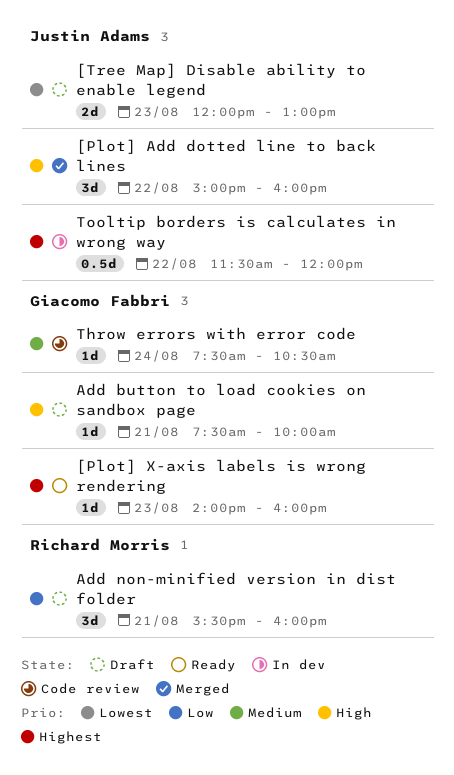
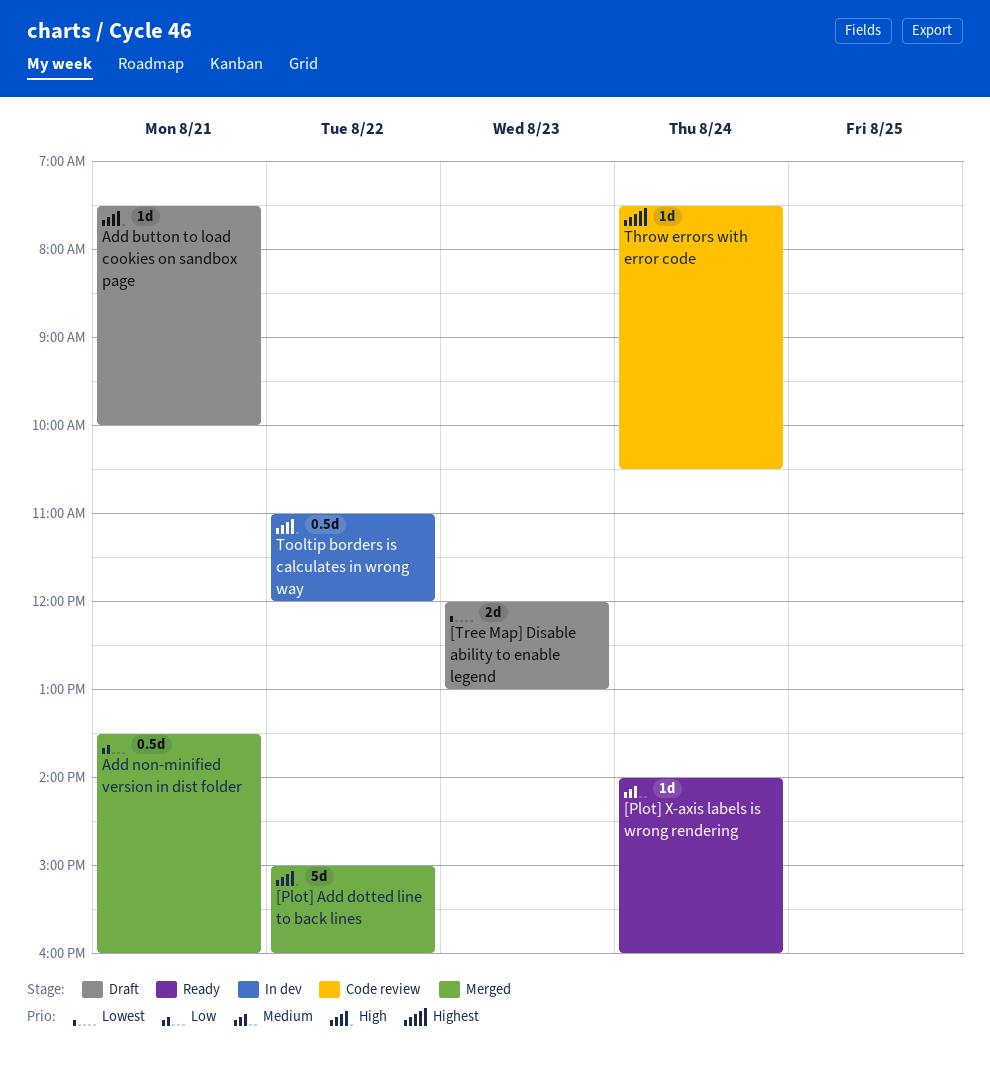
[Plot] Add dotted line to back lines, estimate: 3d -> 5d
[Plot] X-axis labels is wrong rendering, priority: Highest -> Medium
[Plot] X-axis labels is wrong rendering, day: Aug 23 -> Aug 24
Add non-minified version in dist folder, status: Draft -> Merged
Add non-minified version in dist folder, estimate: 3d -> 0.5d
Add non-minified version in dist folder, begins: 15:30 -> 13:30
Throw errors with error code, priority: Medium -> Highest
Tooltip borders is calculates in wrong way, priority: Highest -> High
Tooltip borders is calculates in wrong way, begins: 11:30 -> 11:00

